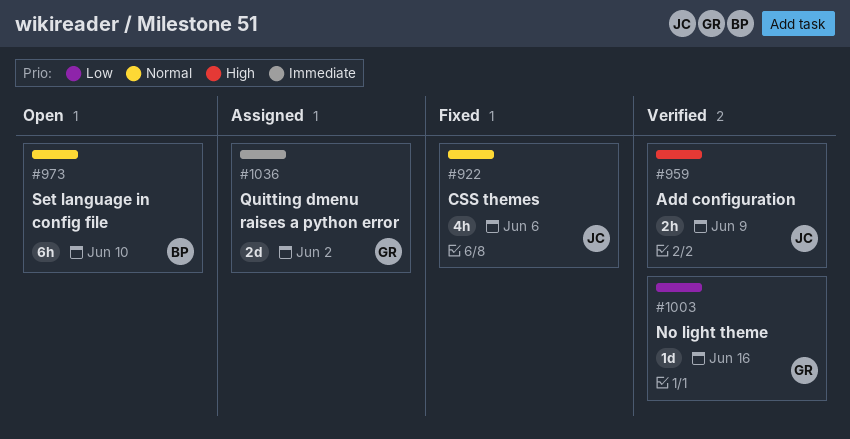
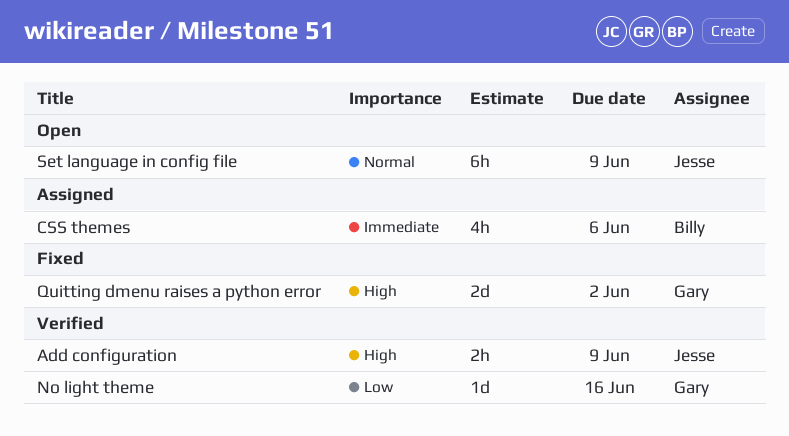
CSS themes, status: Fixed -> Assigned
CSS themes, owner: Jesse -> Billy
CSS themes, priority: Normal -> Immediate
Quitting dmenu raises a python error, status: Assigned -> Fixed
Quitting dmenu raises a python error, priority: Immediate -> High
Set language in config file, owner: Billy -> Jesse
Set language in config file, due: Jun 10 -> Jun 9

